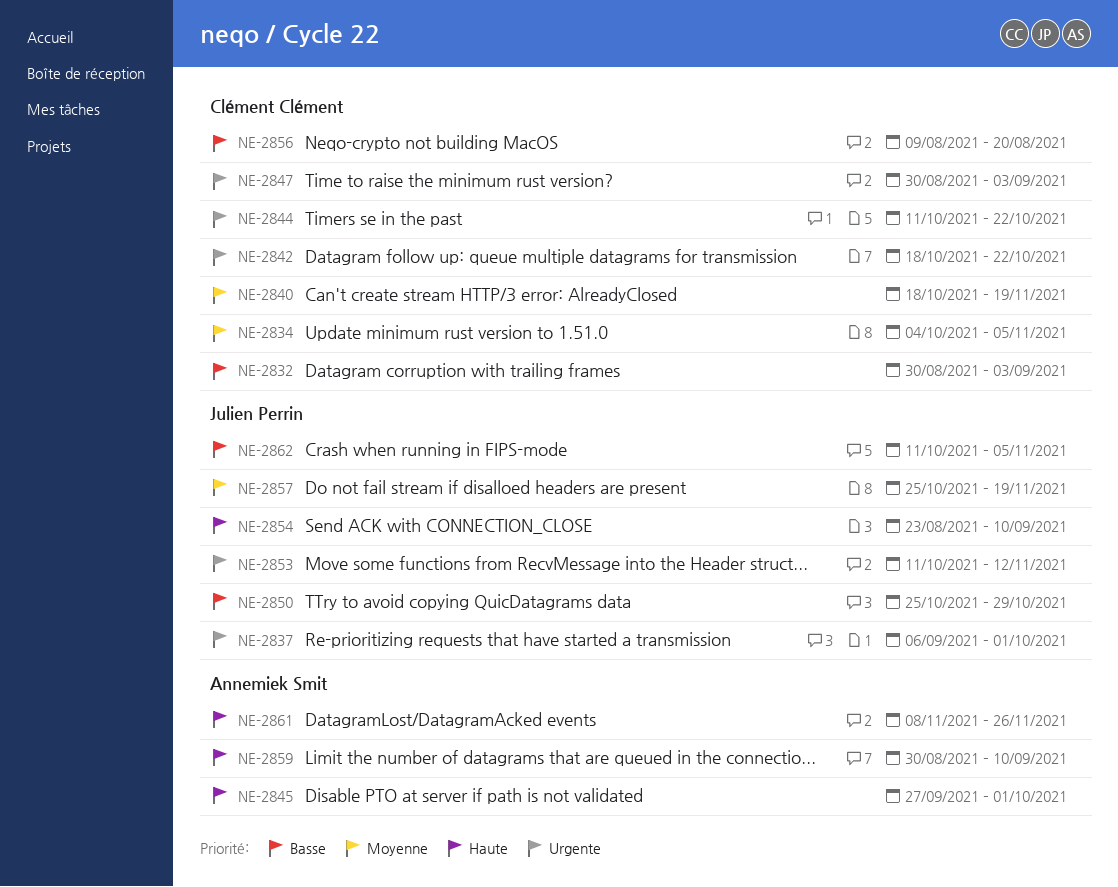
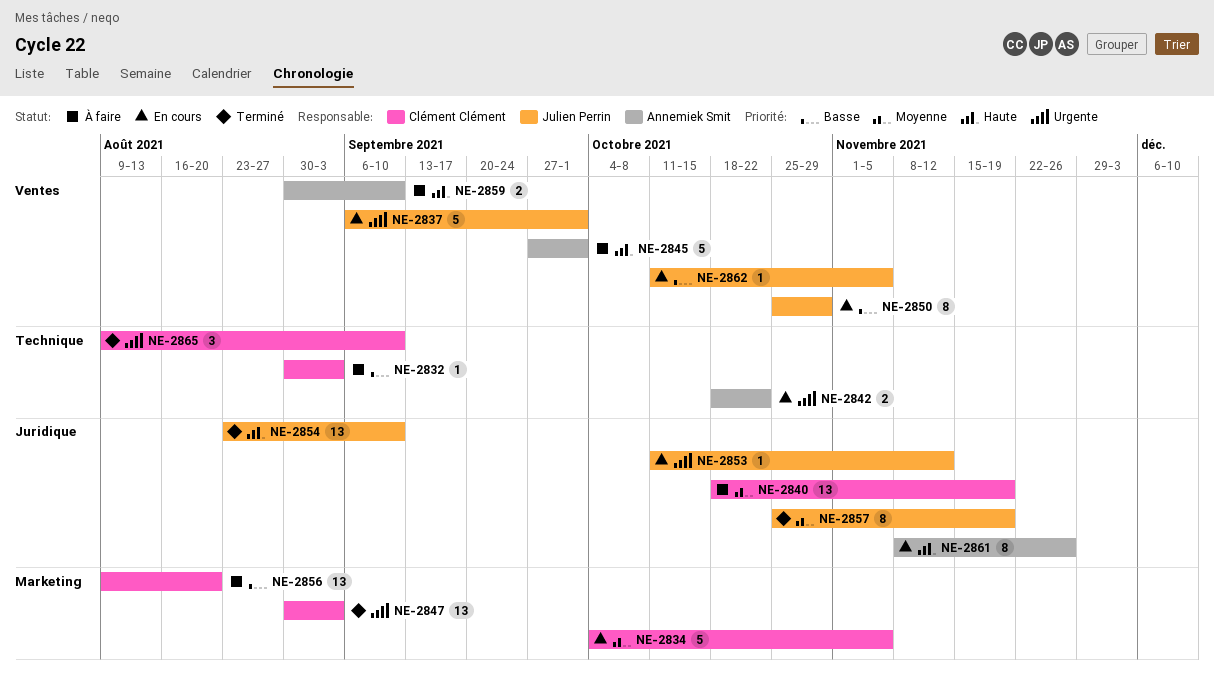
NE-2842, owner: Clément Clément -> Annemiek Smit
NE-2844: present -> none
NE-2865: none -> present

